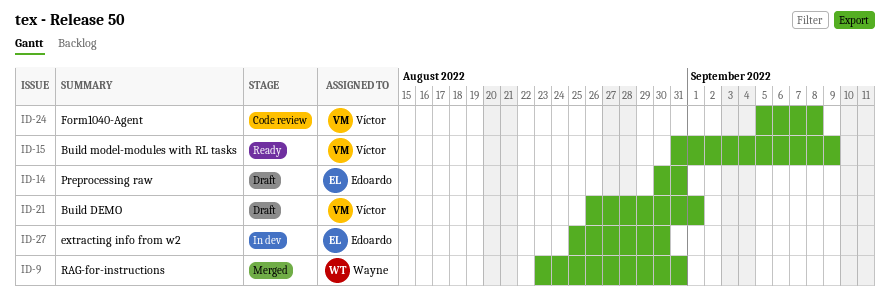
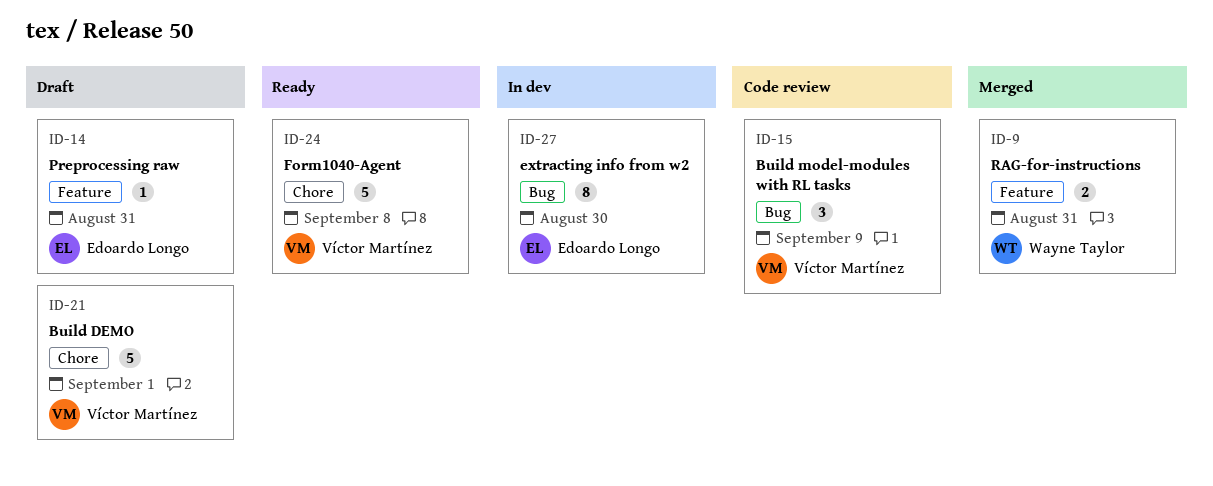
ID-15, status: Ready -> Code review
ID-24, status: Code review -> Ready

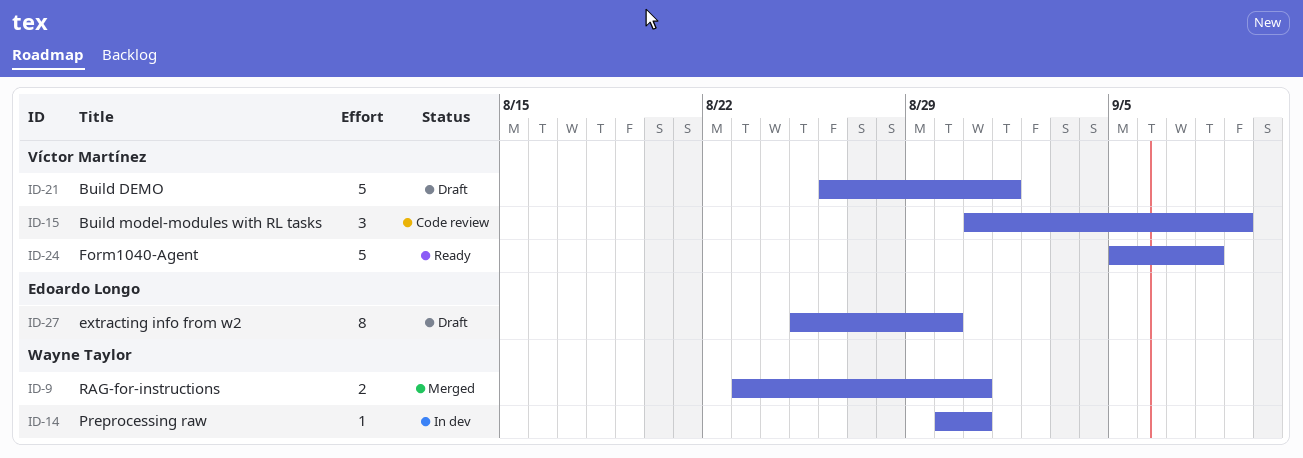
ID-14, status: Draft -> In dev
ID-14, owner: Edoardo Longo -> Wayne Taylor
ID-27, status: In dev -> Draft

